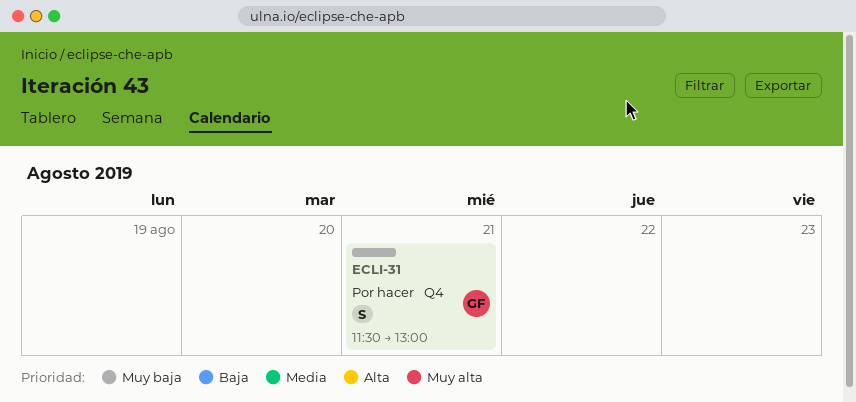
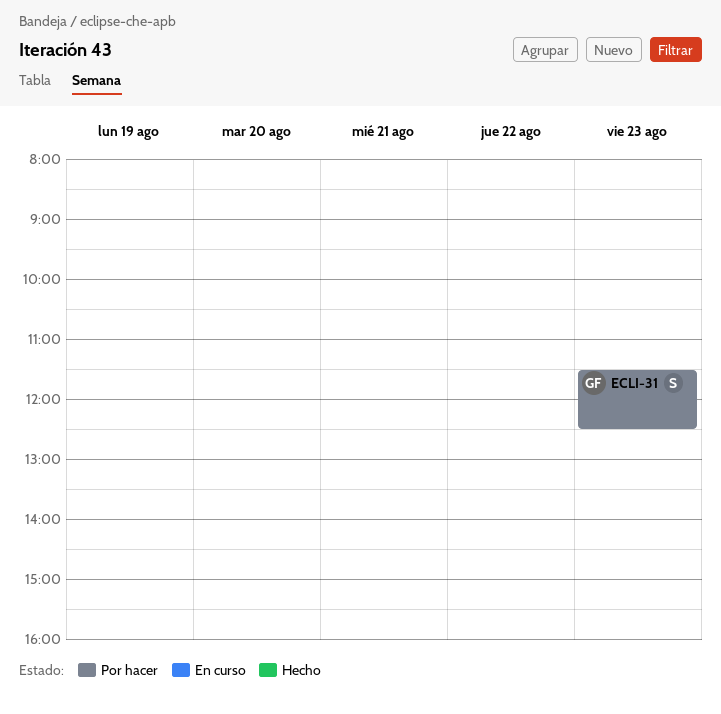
ECLI-31, day: Aug 21 -> Aug 23
ECLI-31, ends: 13:00 -> 12:30

